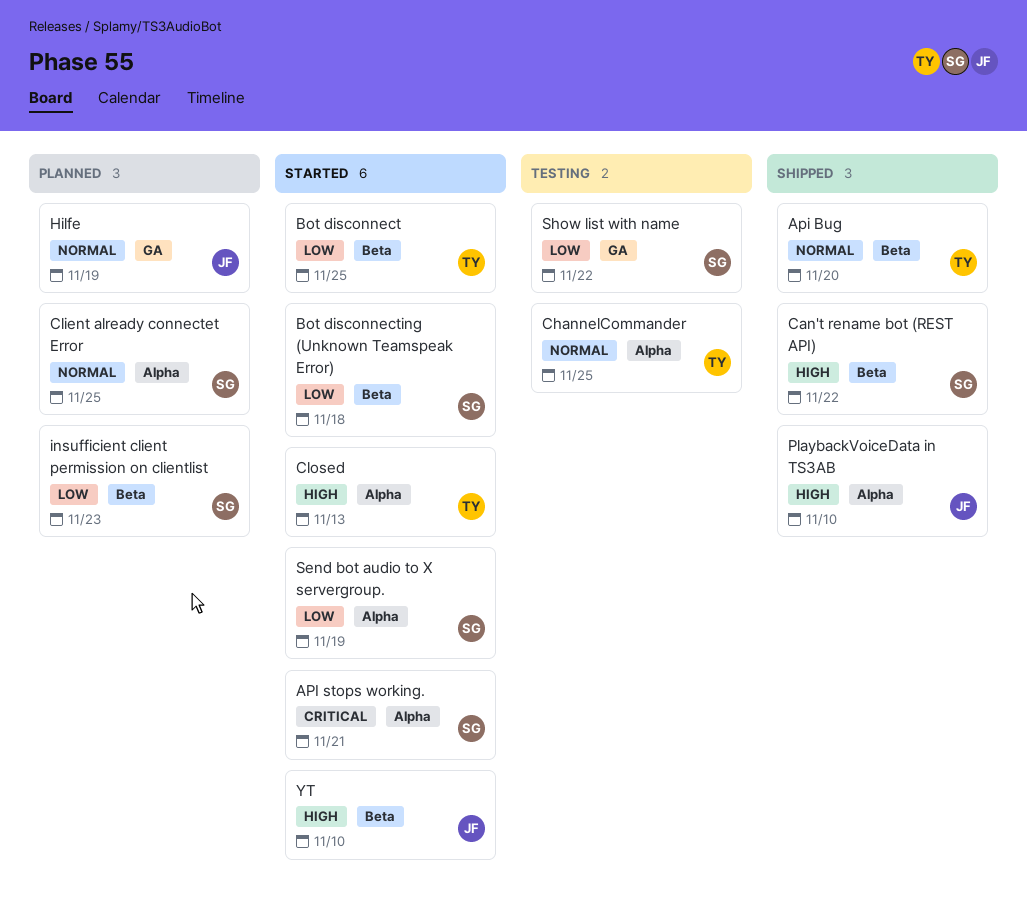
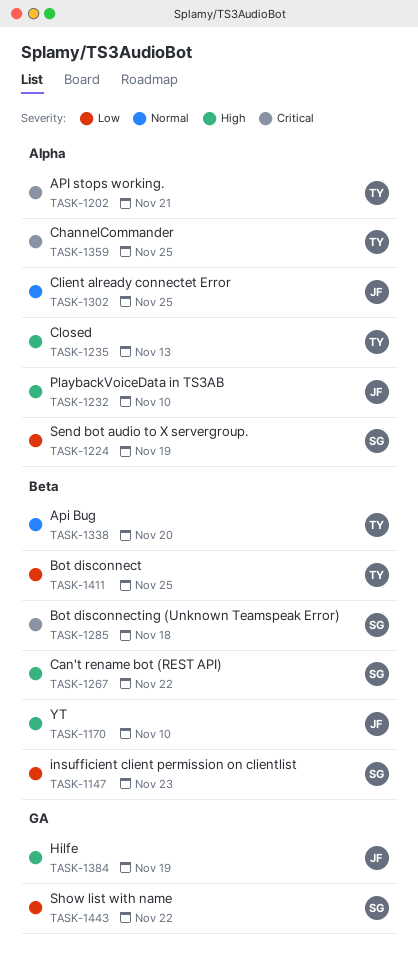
API stops working., owner: SG -> TY
Bot disconnecting (Unknown Teamspeak Error), priority: Low -> Critical
ChannelCommander, priority: Normal -> Critical
Client already connectet Error, owner: SG -> JF
Hilfe, priority: Normal -> High

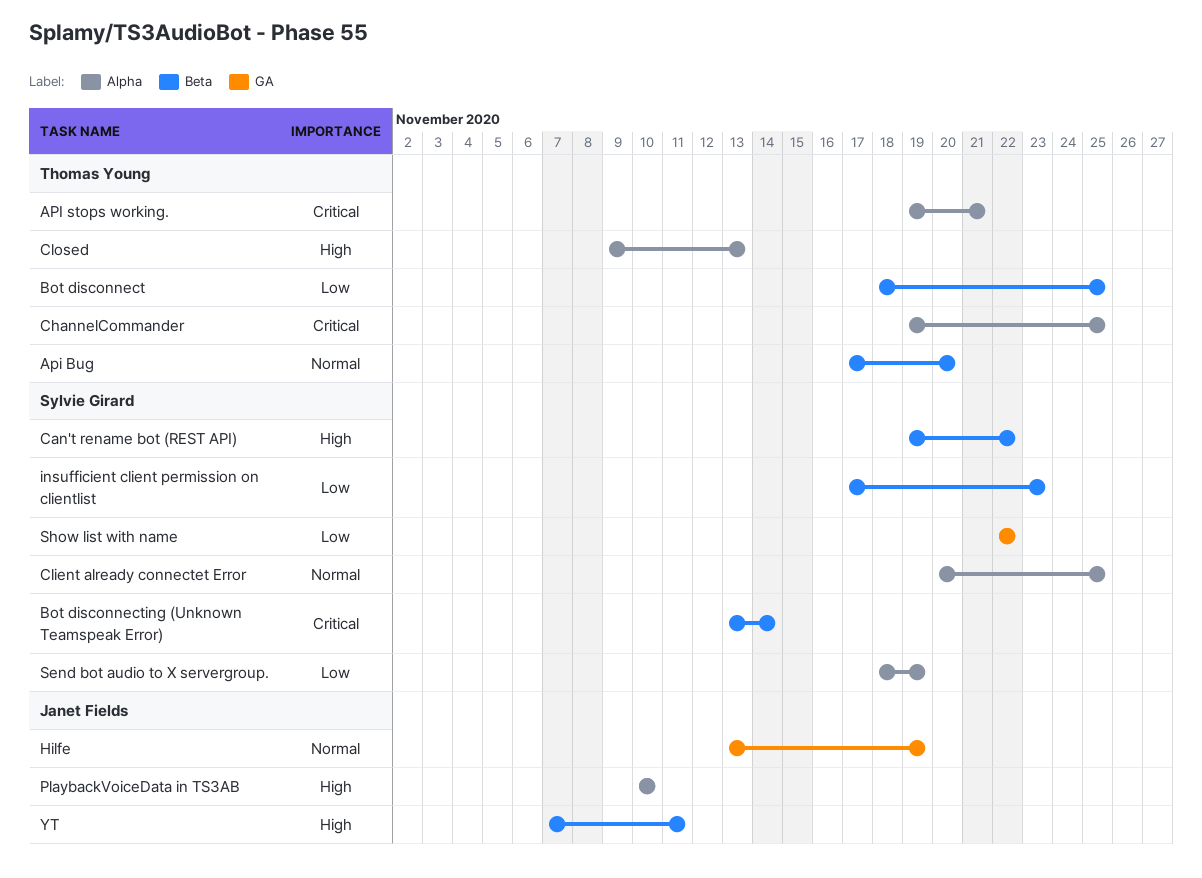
Bot disconnecting (Unknown Teamspeak Error), due: Nov 18 -> Nov 14
Client already connectet Error, owner: Janet Fields -> Sylvie Girard
Hilfe, priority: High -> Normal
YT, due: Nov 10 -> Nov 11

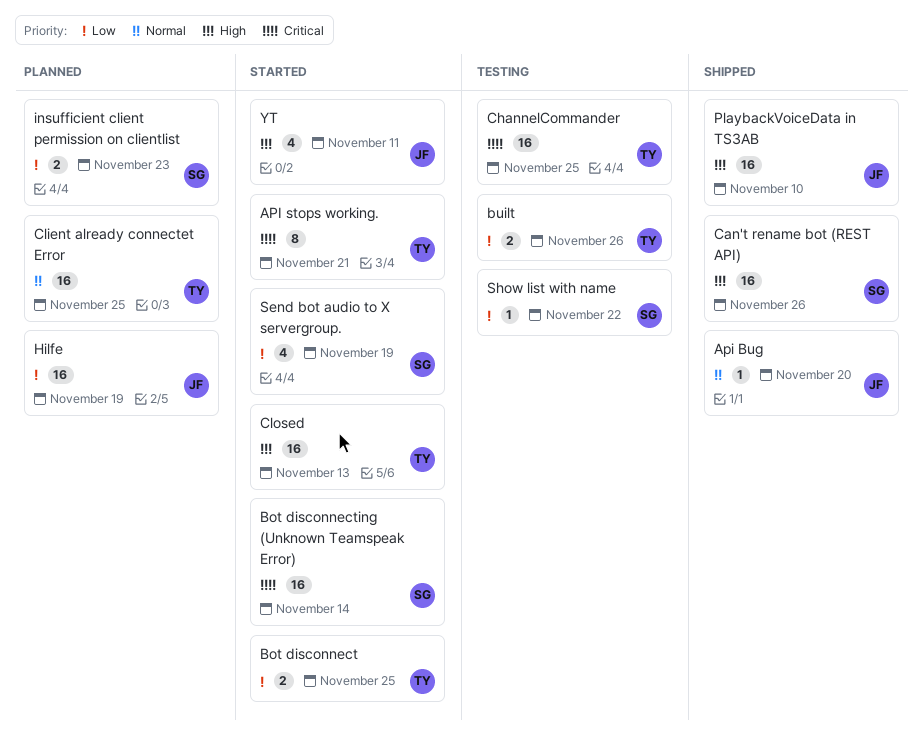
Api Bug, owner: Thomas Young -> Janet Fields
built: none -> present
Can't rename bot (REST API), due: Nov 22 -> Nov 26
Client already connectet Error, owner: Sylvie Girard -> Thomas Young
Hilfe, priority: Normal -> Low

